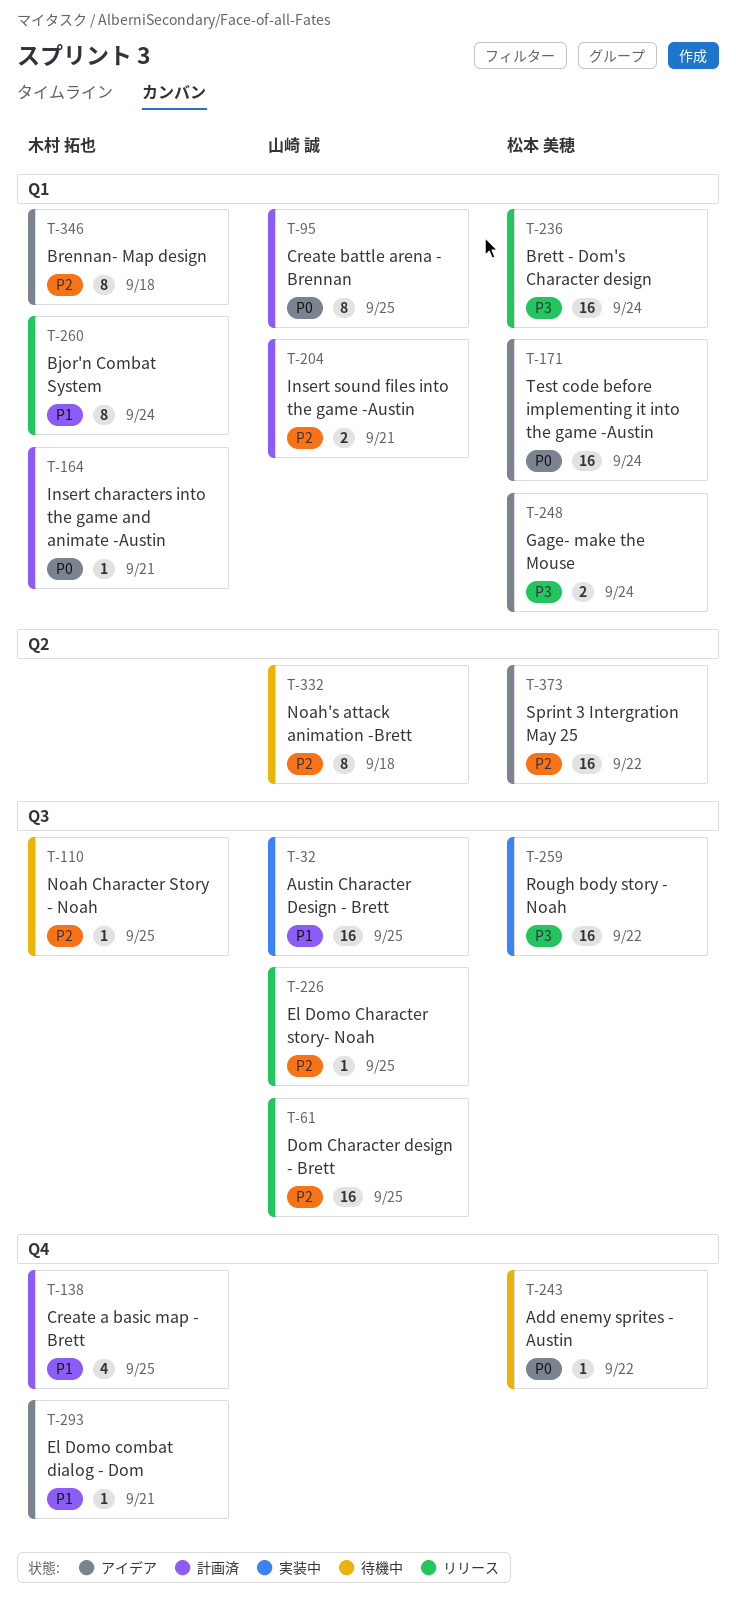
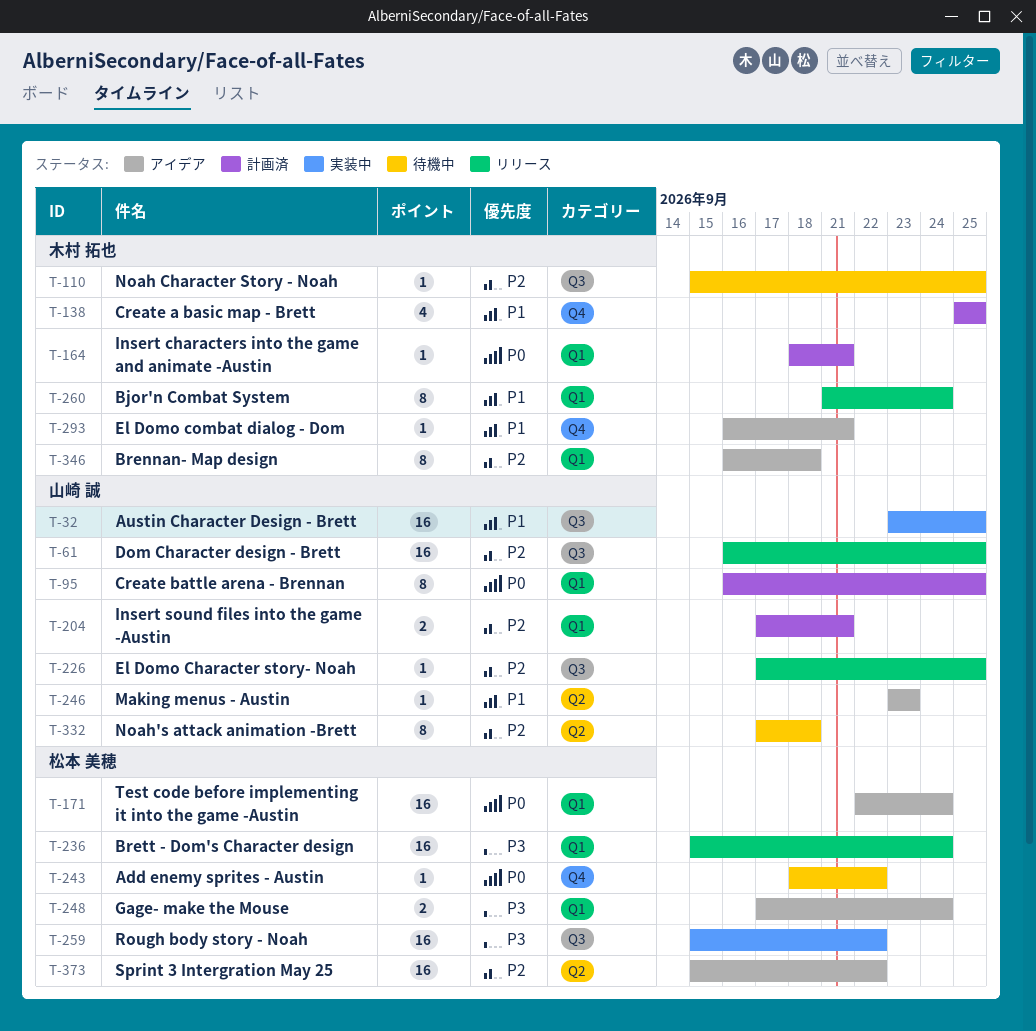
T-246: none -> present

